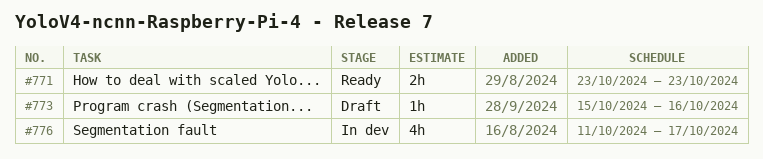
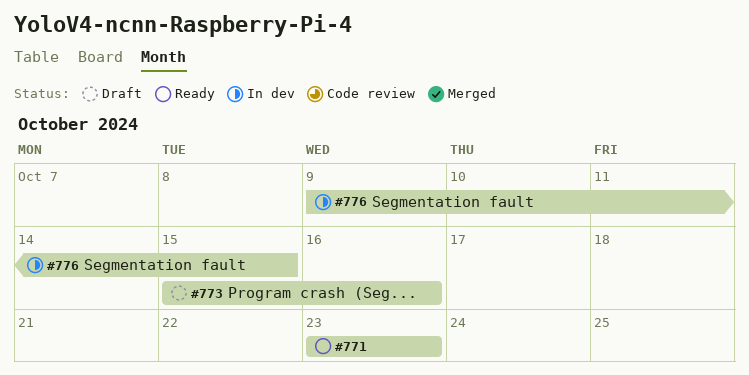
#776, start: Oct 11 -> Oct 9
#776, due: Oct 17 -> Oct 15

